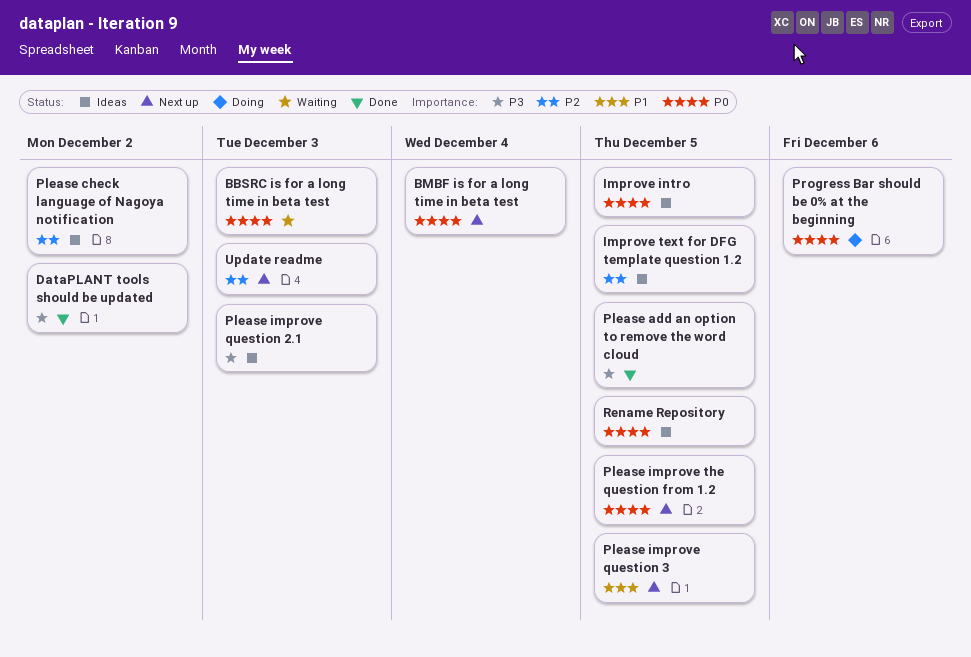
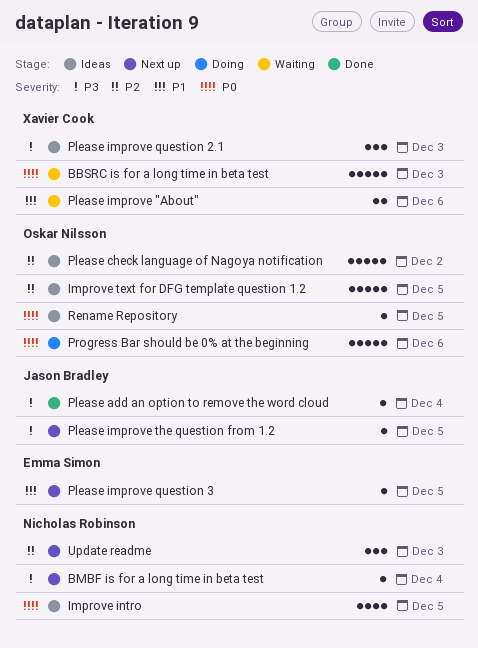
BMBF is for a long time in beta test, priority: P0 -> P3
DataPLANT tools should be updated: present -> none
Please add an option to remove the word cloud, due: Dec 5 -> Dec 4
Please improve "About": none -> present
Please improve the question from 1.2, priority: P0 -> P3

